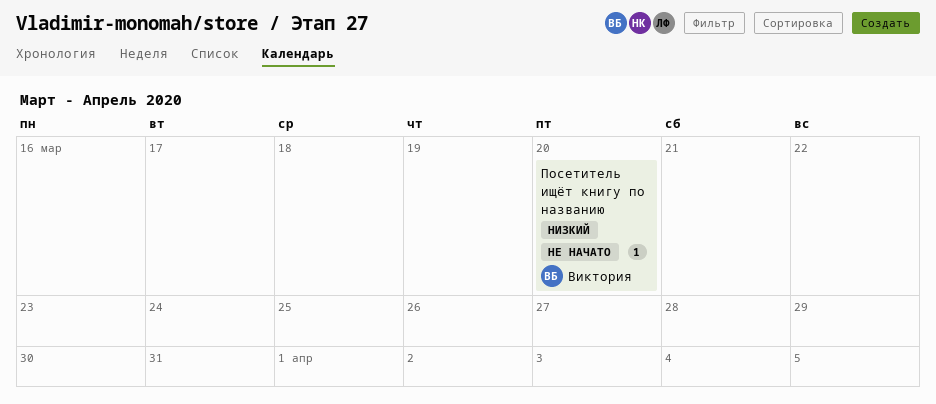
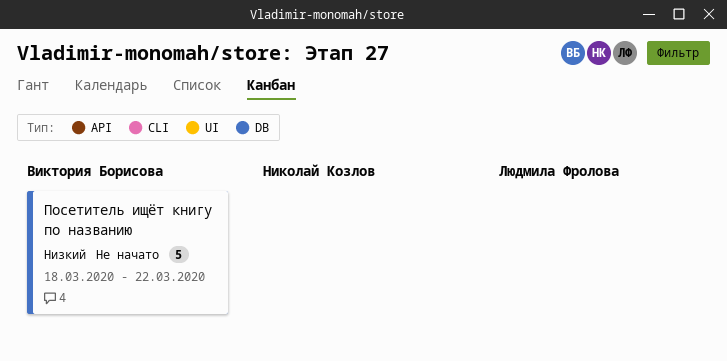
Посетитель ищёт книгу по названию, estimate: 1 -> 5
Посетитель ищёт книгу по названию, due: Mar 20 -> Mar 22

